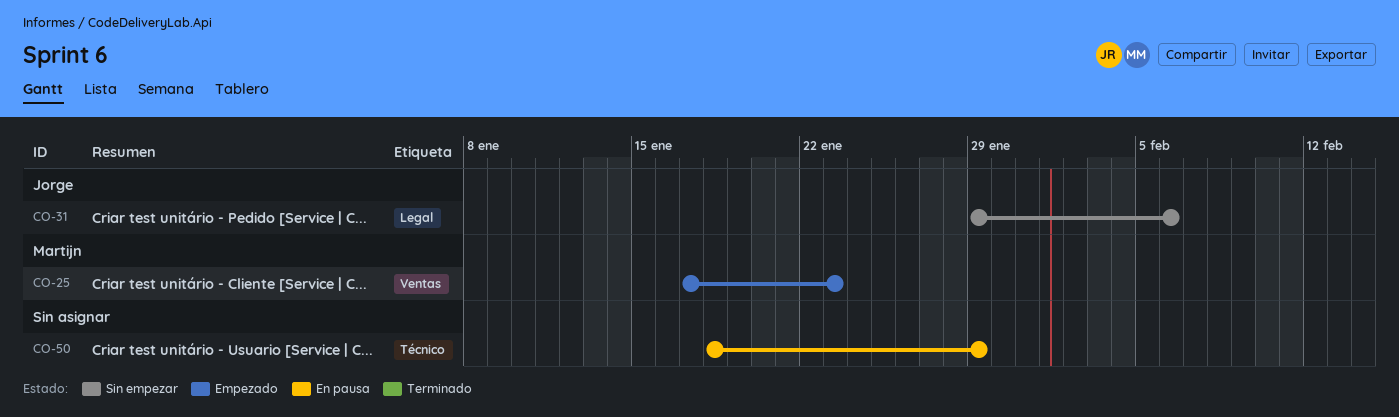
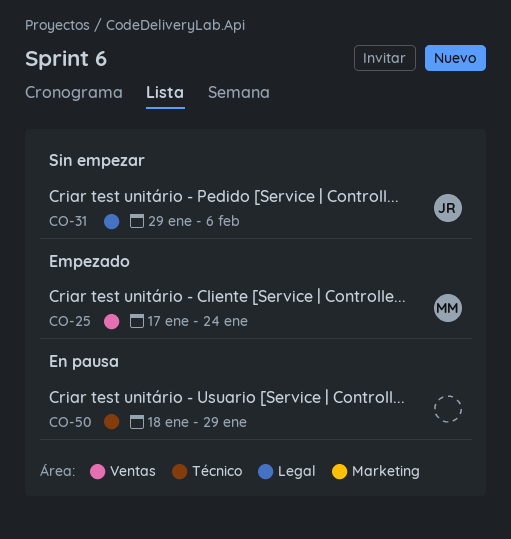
CO-25, due: Jan 23 -> Jan 24

